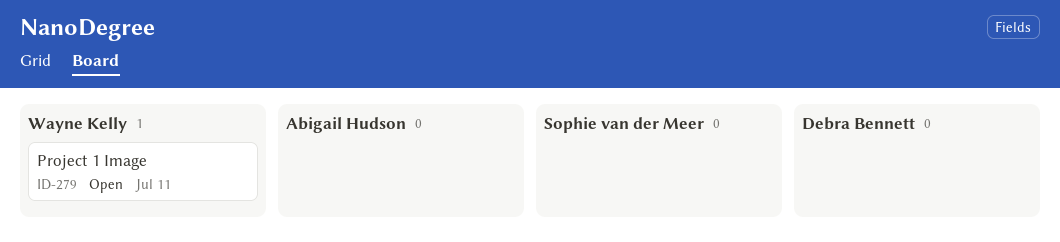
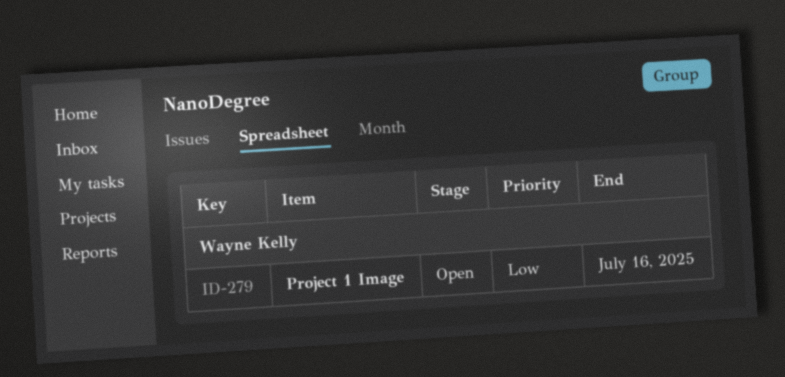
ID-279, due: Jul 11 -> Jul 16

